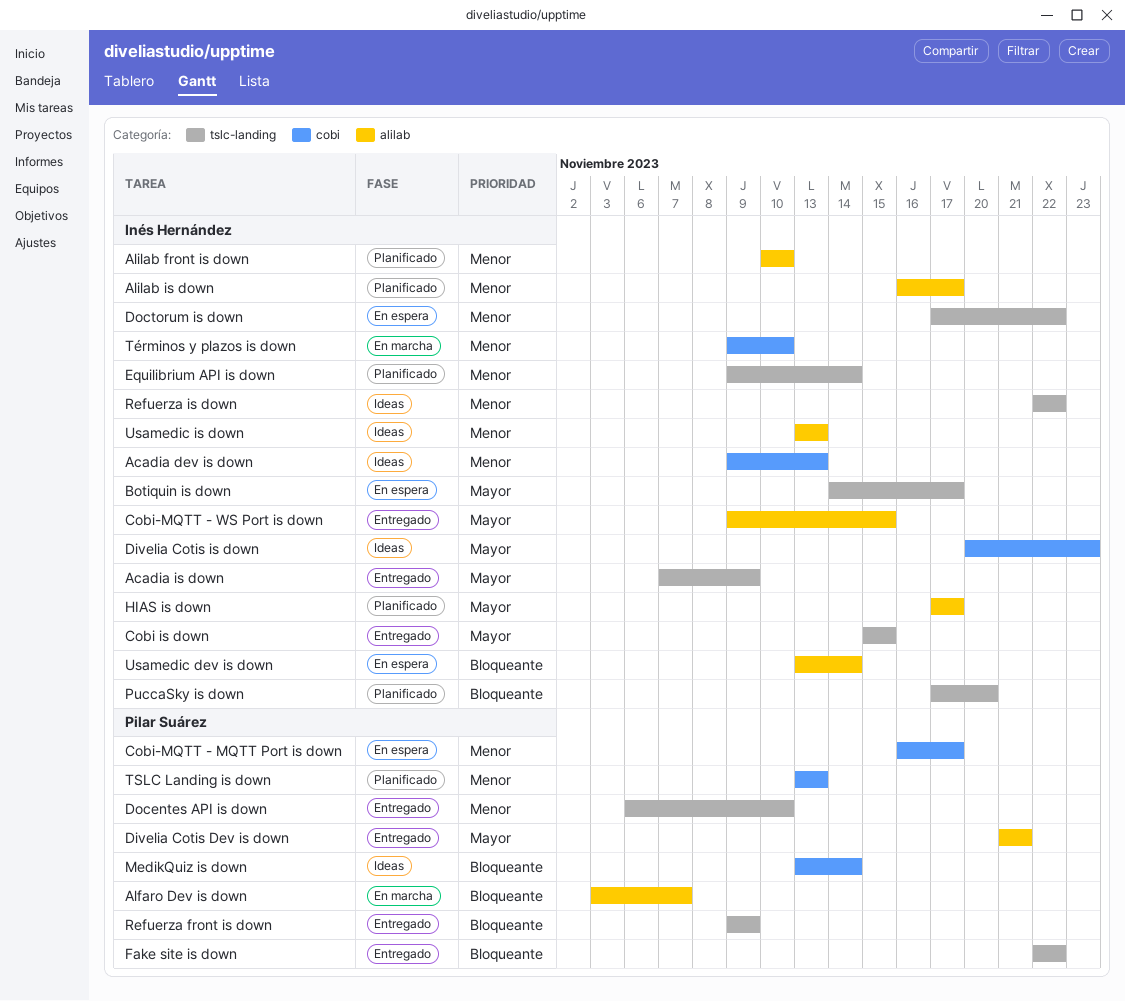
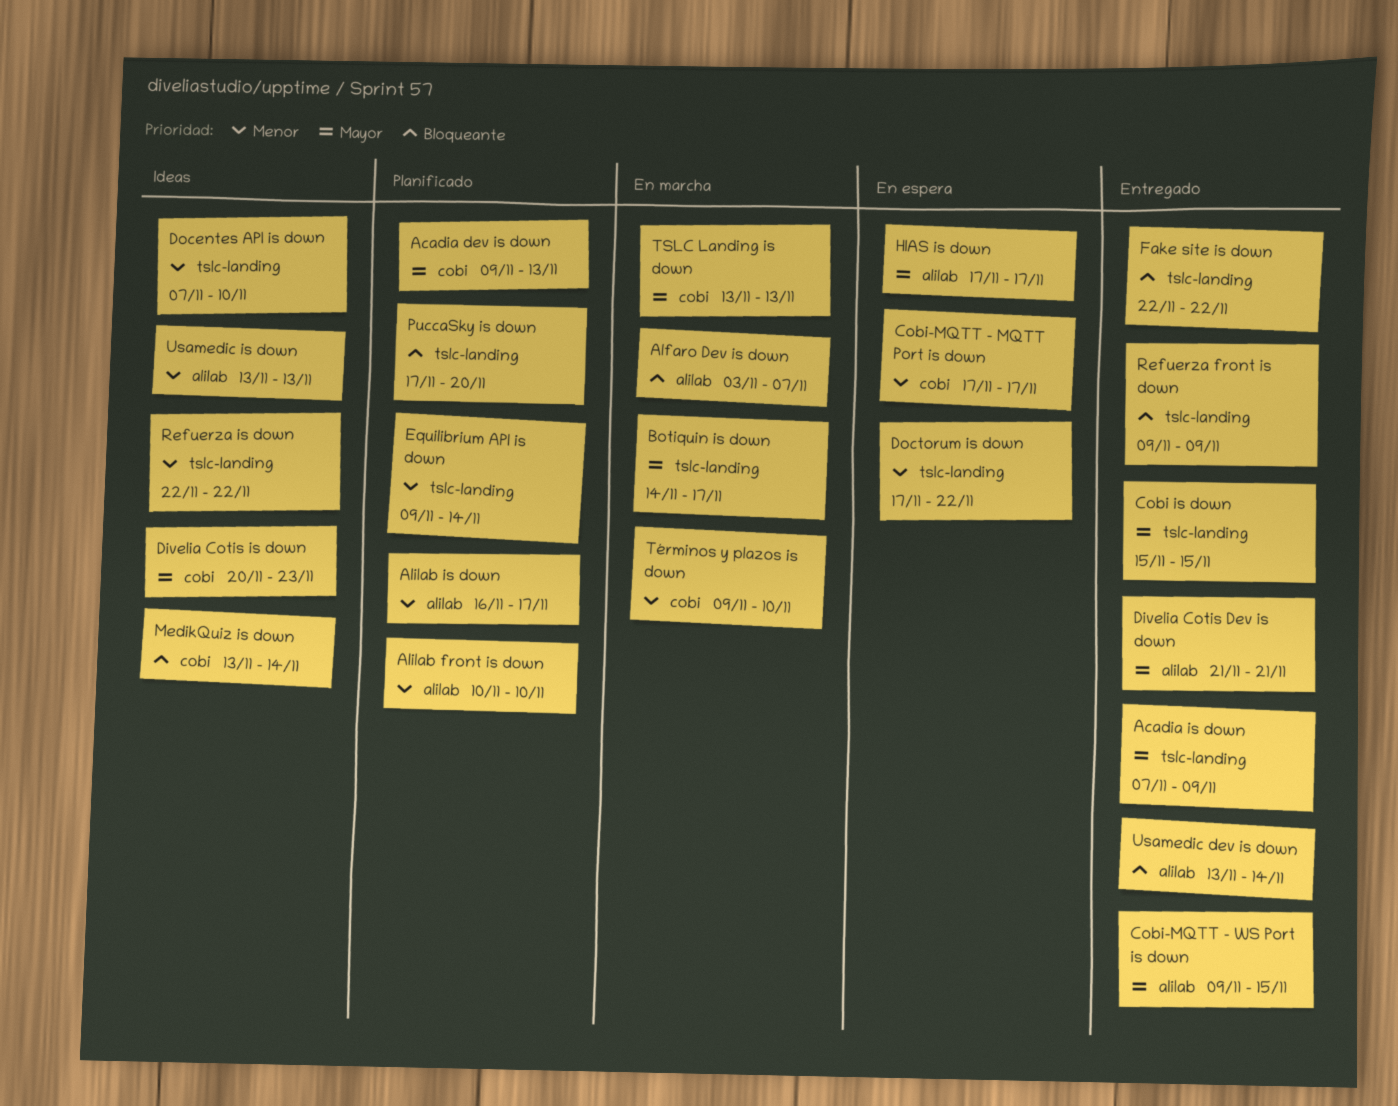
Acadia dev is down, status: Ideas -> Planificado
Acadia dev is down, priority: Menor -> Mayor
Botiquin is down, status: En espera -> En marcha
Cobi-MQTT - MQTT Port is down, start: Nov 16 -> Nov 17
Docentes API is down, status: Entregado -> Ideas
Docentes API is down, start: Nov 6 -> Nov 7
HIAS is down, status: Planificado -> En espera
TSLC Landing is down, status: Planificado -> En marcha
TSLC Landing is down, priority: Menor -> Mayor
Usamedic dev is down, status: En espera -> Entregado

